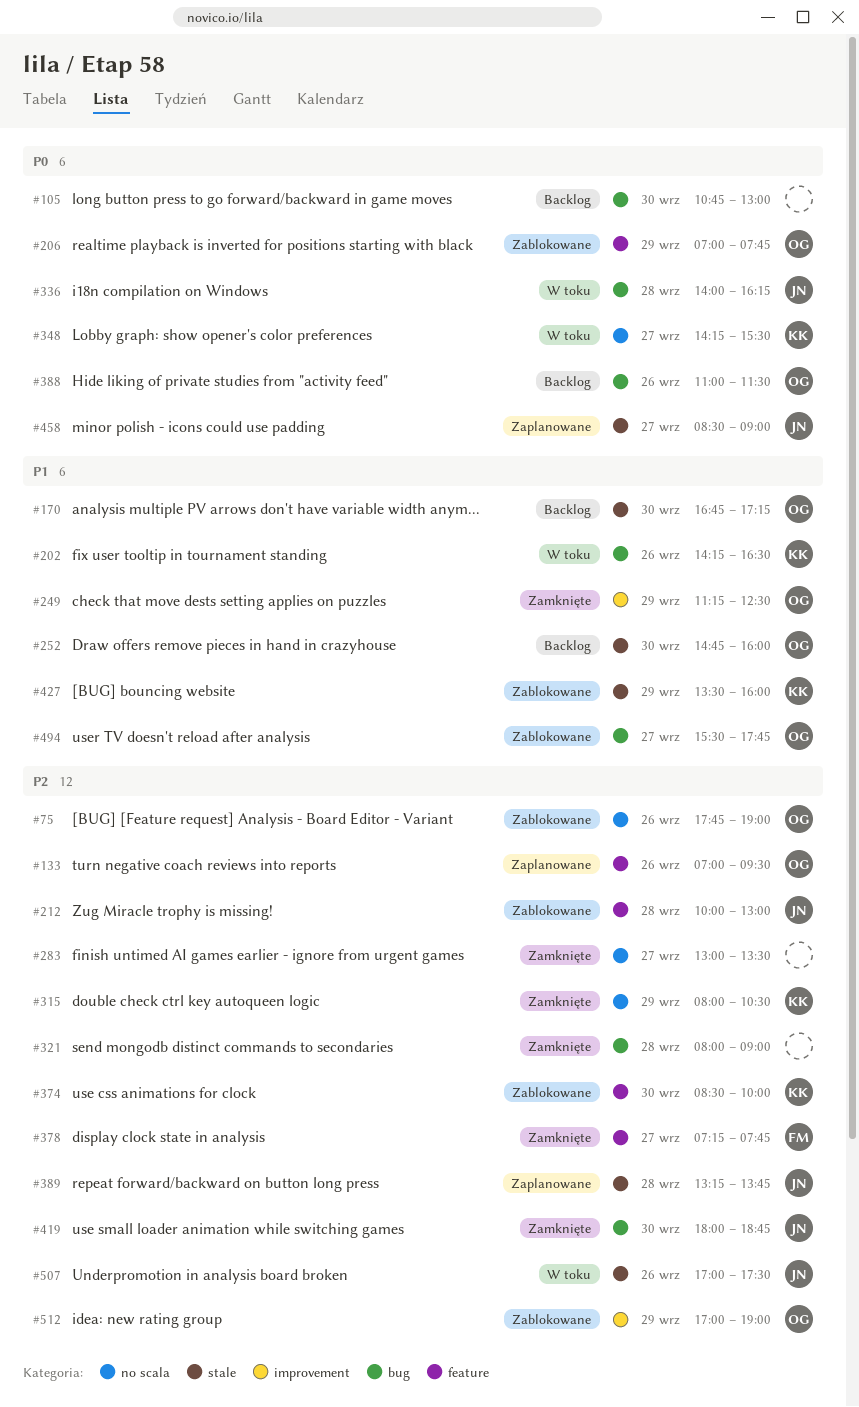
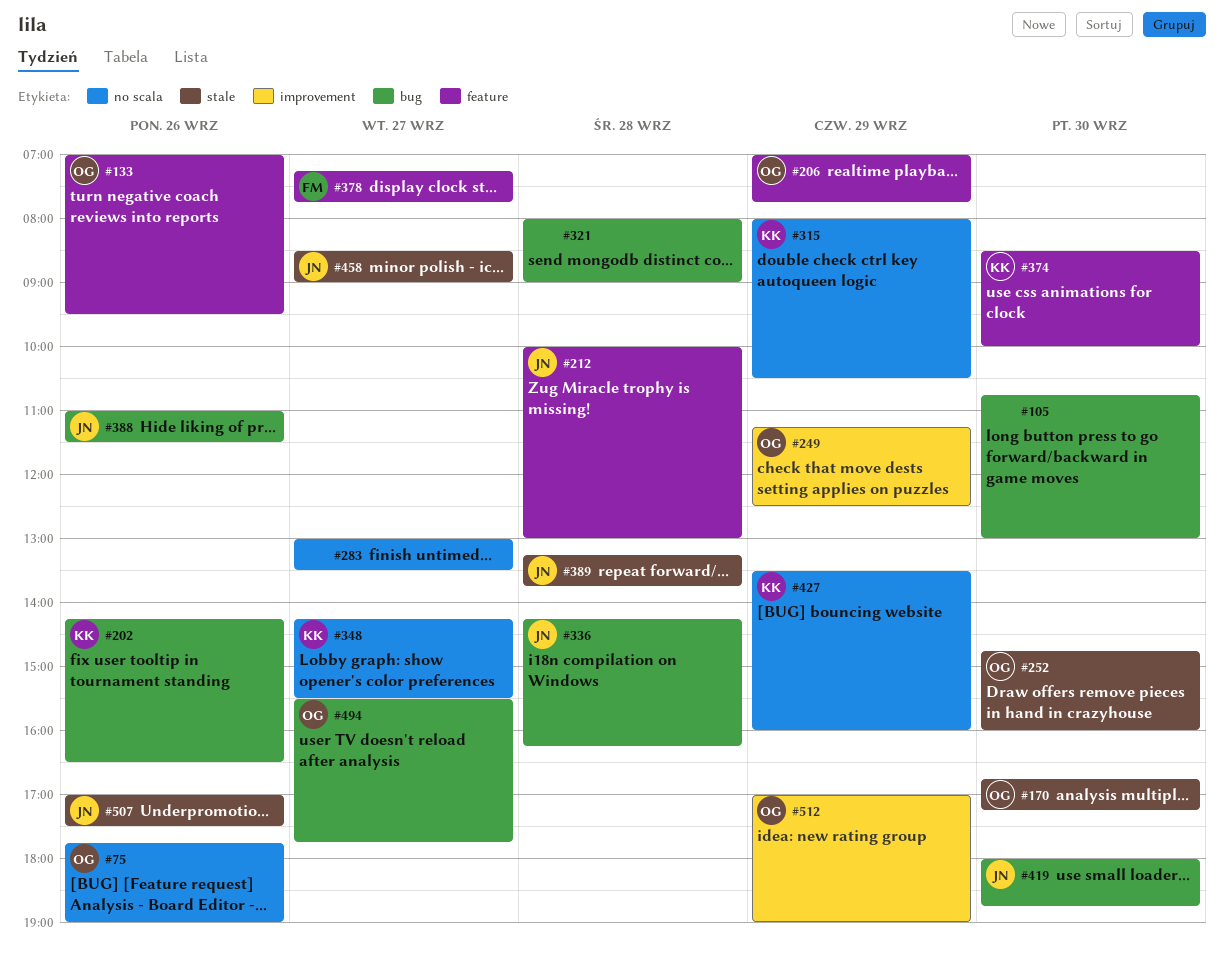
#336, begins: 14:00 -> 14:15
#388, owner: OG -> JN
#427, label: stale -> no scala

